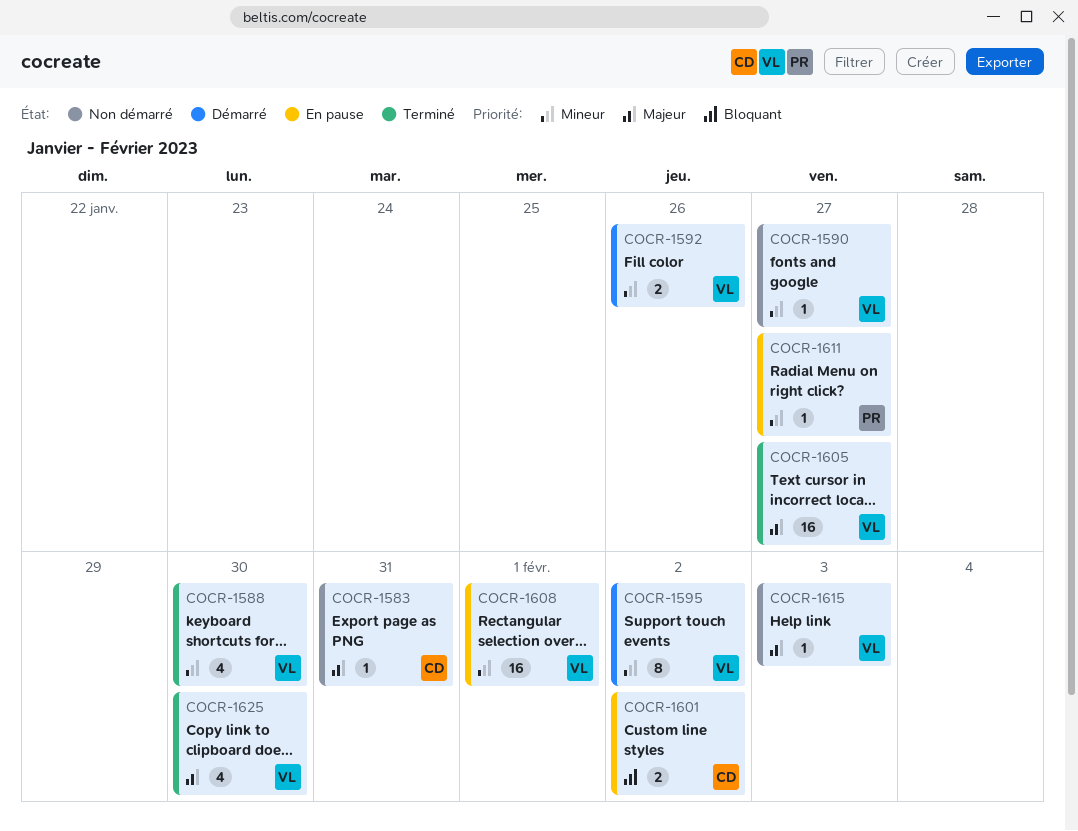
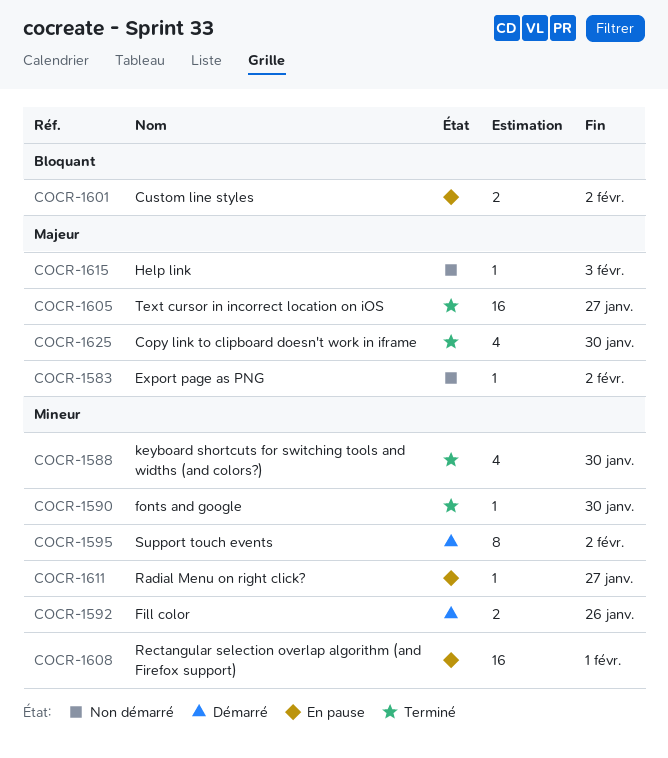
COCR-1583, due: Jan 31 -> Feb 2
COCR-1590, status: Non démarré -> Terminé
COCR-1590, due: Jan 27 -> Jan 30

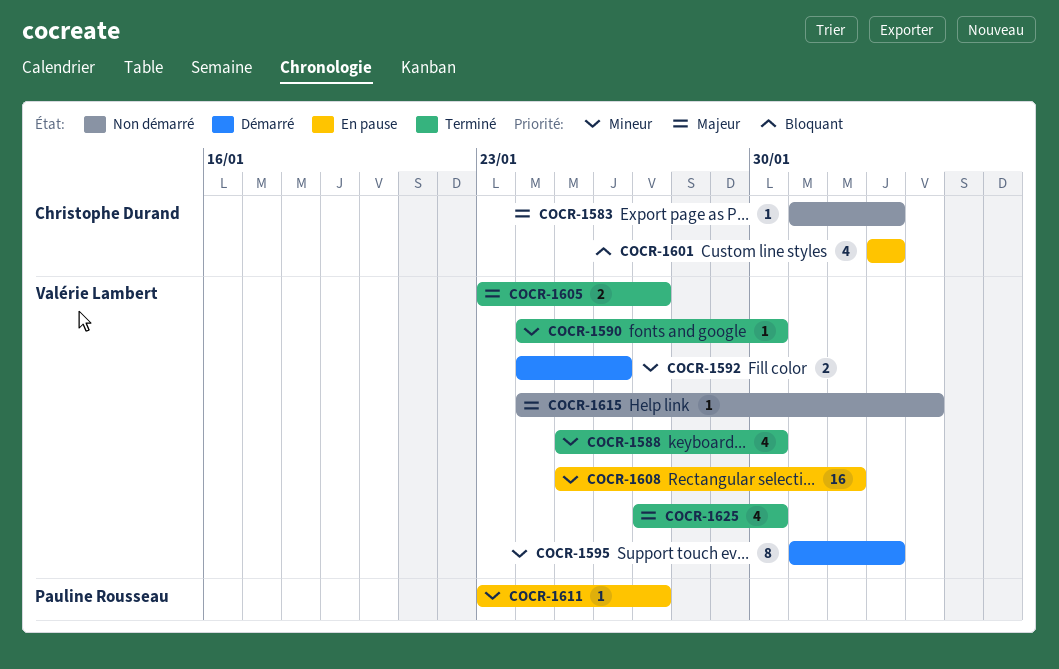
COCR-1601, estimate: 2 -> 4
COCR-1605, estimate: 16 -> 2

